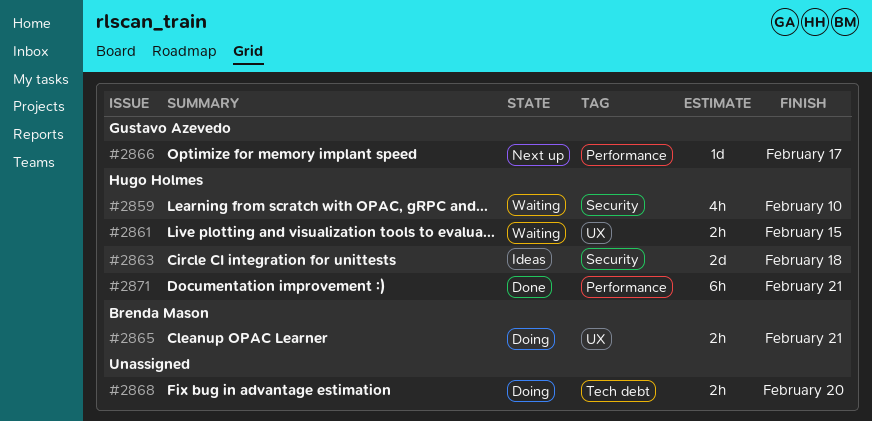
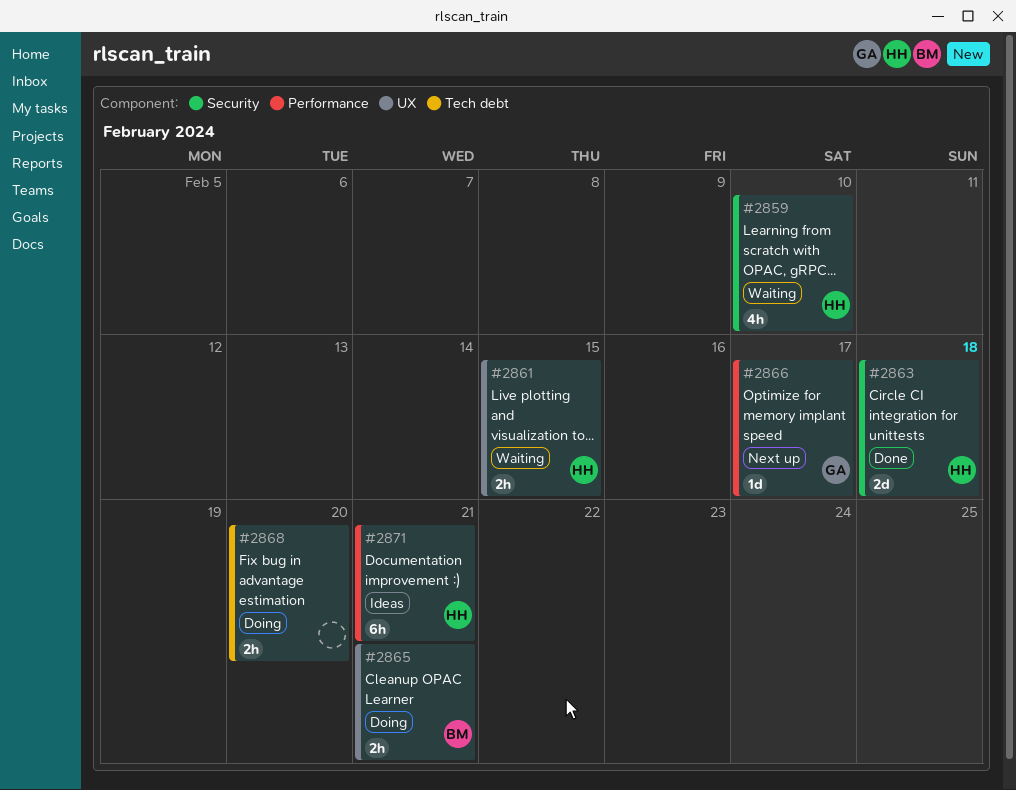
#2863, status: Ideas -> Done
#2871, status: Done -> Ideas

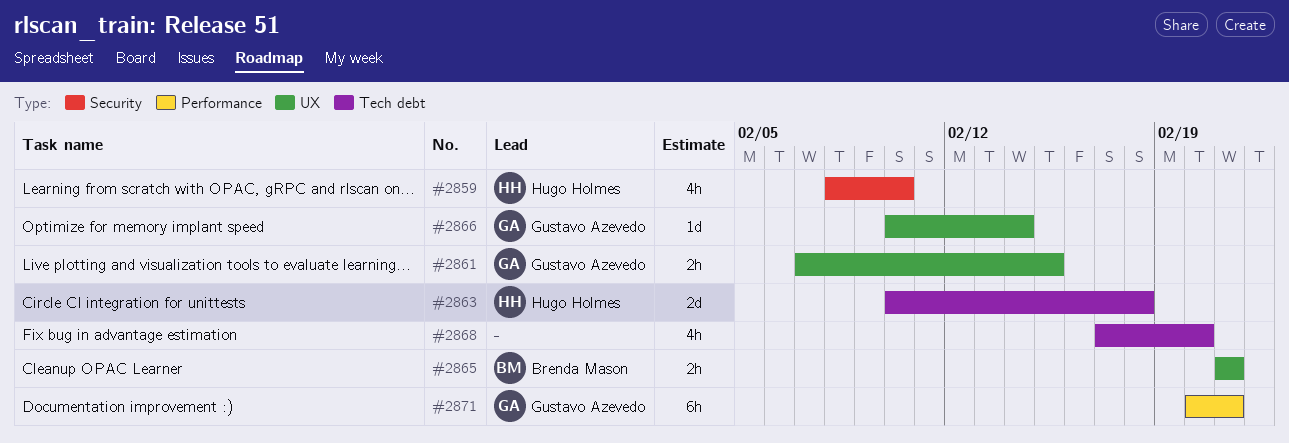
#2861, owner: Hugo Holmes -> Gustavo Azevedo
#2863, label: Security -> Tech debt
#2866, label: Performance -> UX
#2866, due: Feb 17 -> Feb 14
#2868, estimate: 2h -> 4h
#2871, owner: Hugo Holmes -> Gustavo Azevedo

